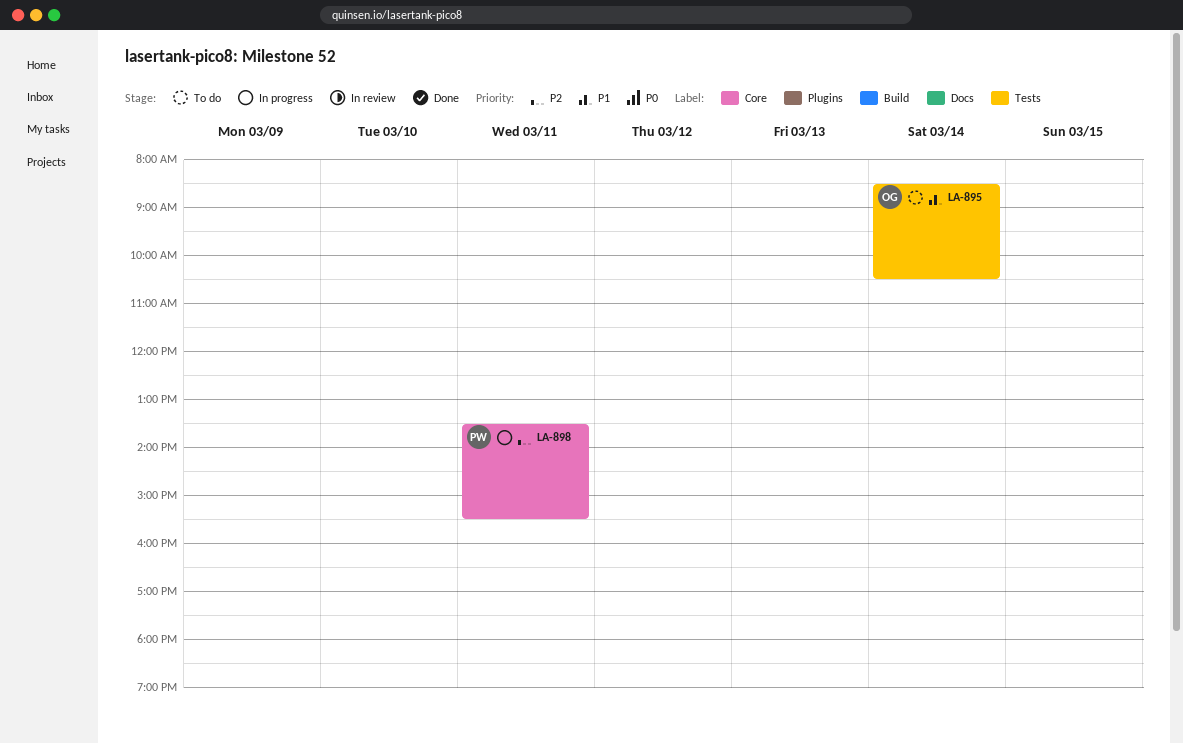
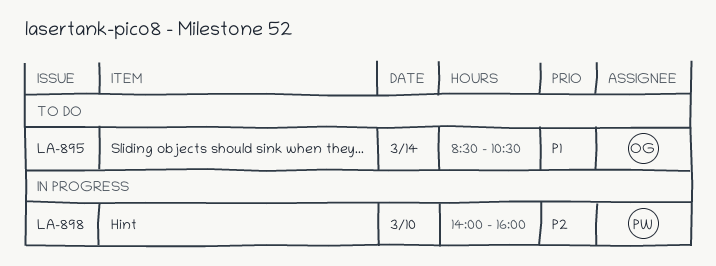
LA-898, day: Mar 11 -> Mar 10
LA-898, begins: 13:30 -> 14:00
LA-898, ends: 15:30 -> 16:00

